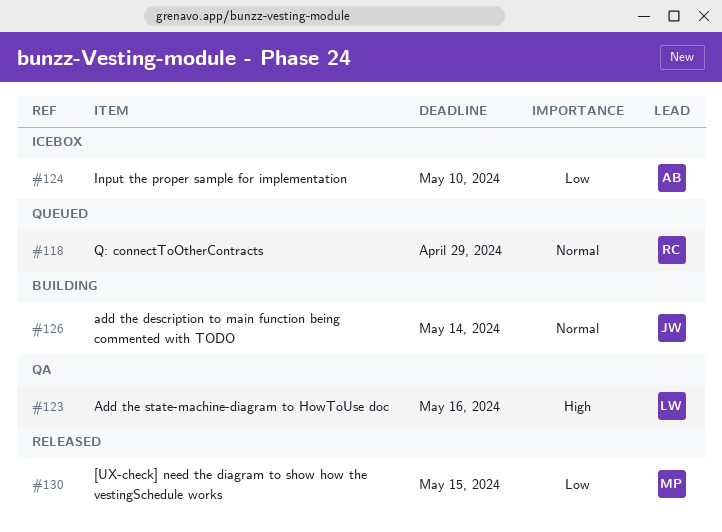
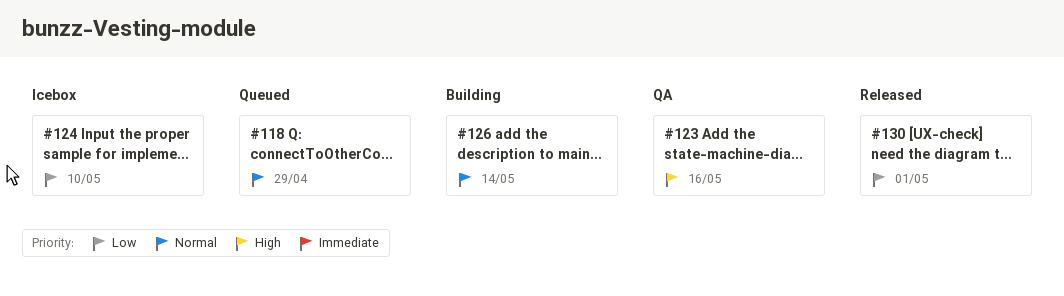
#130, due: May 15 -> May 1

